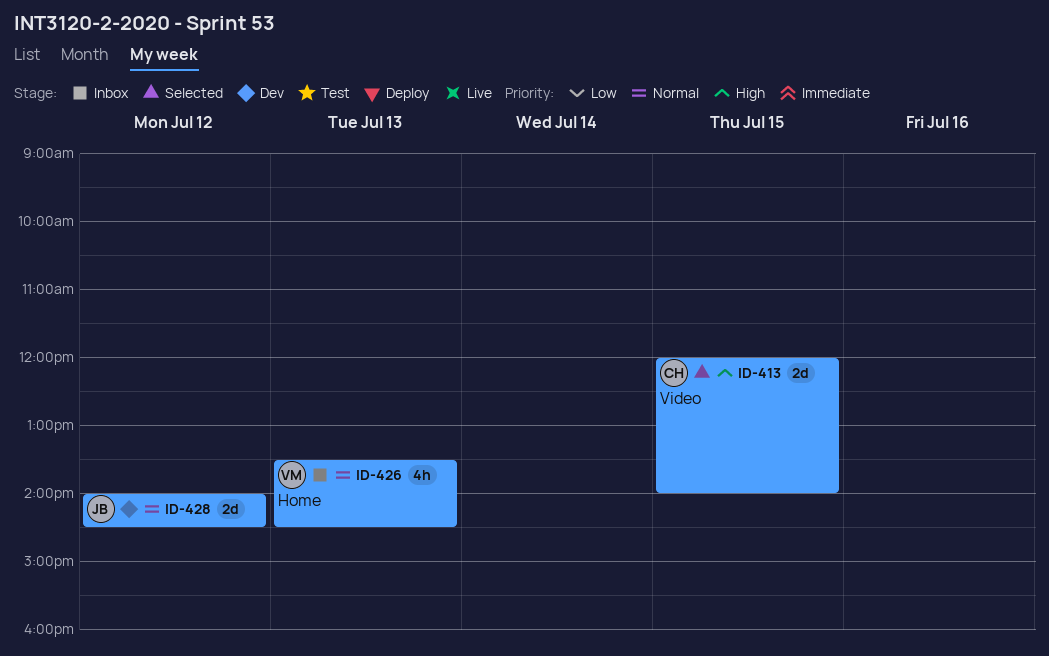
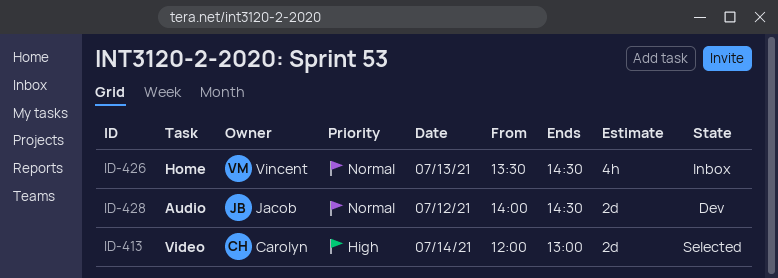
ID-413, day: Jul 15 -> Jul 14
ID-413, ends: 14:00 -> 13:00

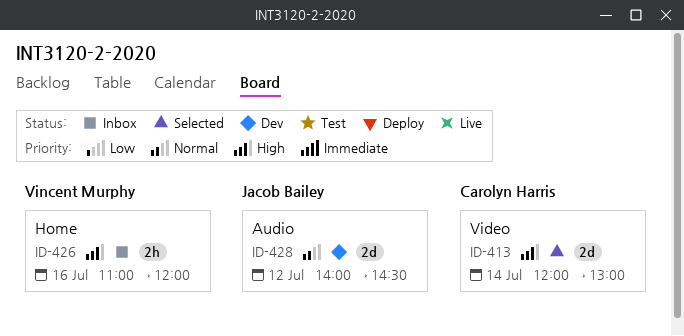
ID-426, priority: Normal -> High
ID-426, estimate: 4h -> 2h
ID-426, day: Jul 13 -> Jul 16
ID-426, begins: 13:30 -> 11:00
ID-426, ends: 14:30 -> 12:00

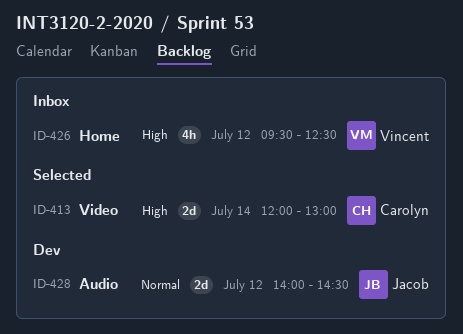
ID-426, estimate: 2h -> 4h
ID-426, day: Jul 16 -> Jul 12
ID-426, begins: 11:00 -> 09:30
ID-426, ends: 12:00 -> 12:30

